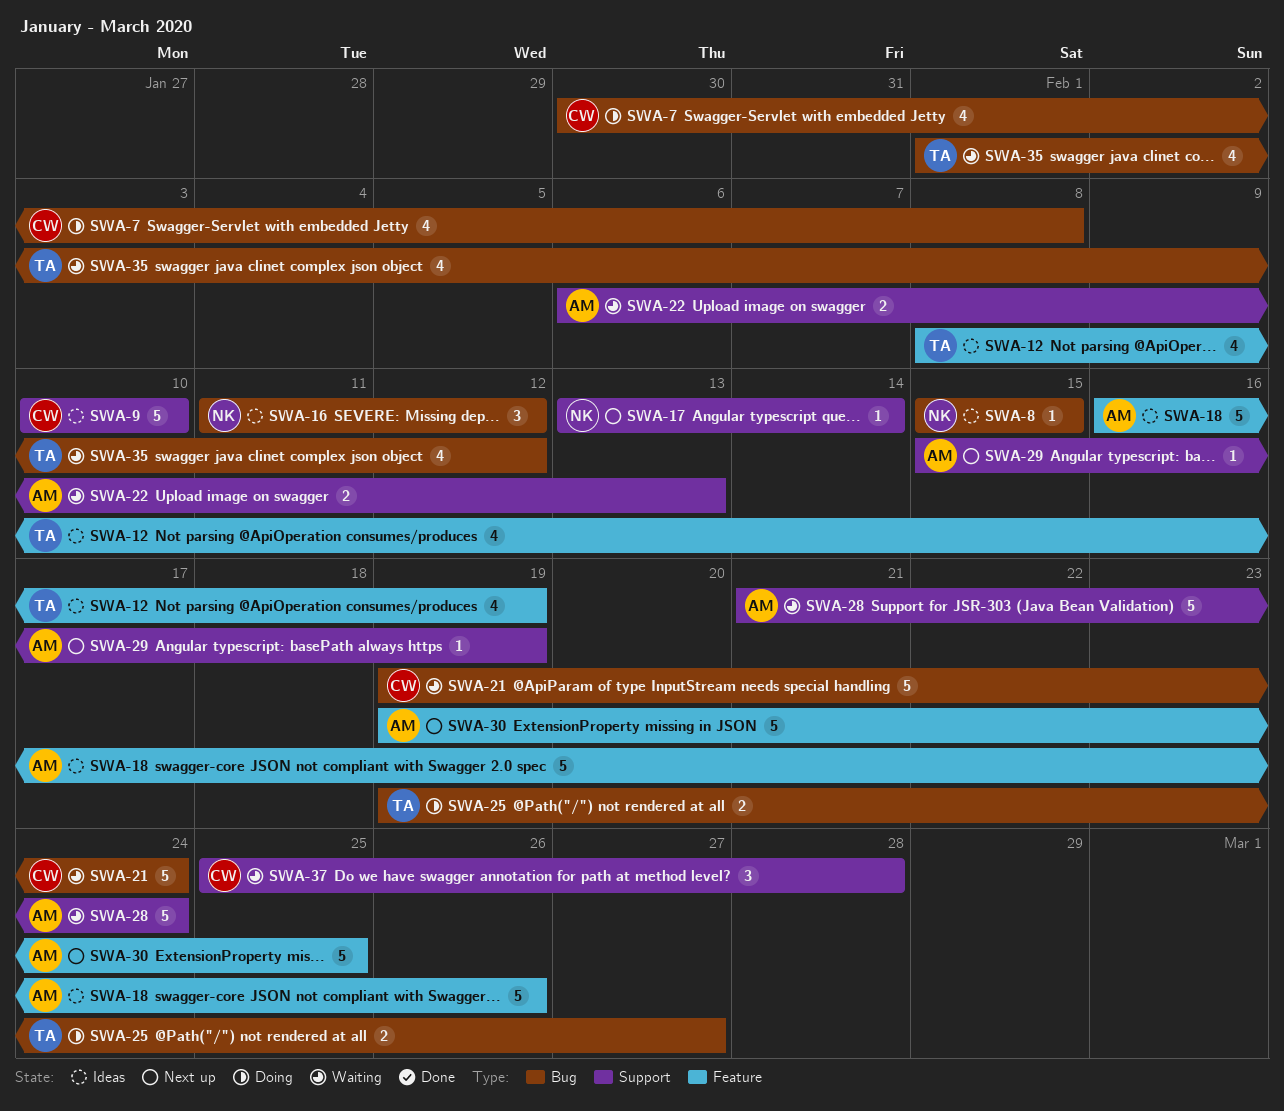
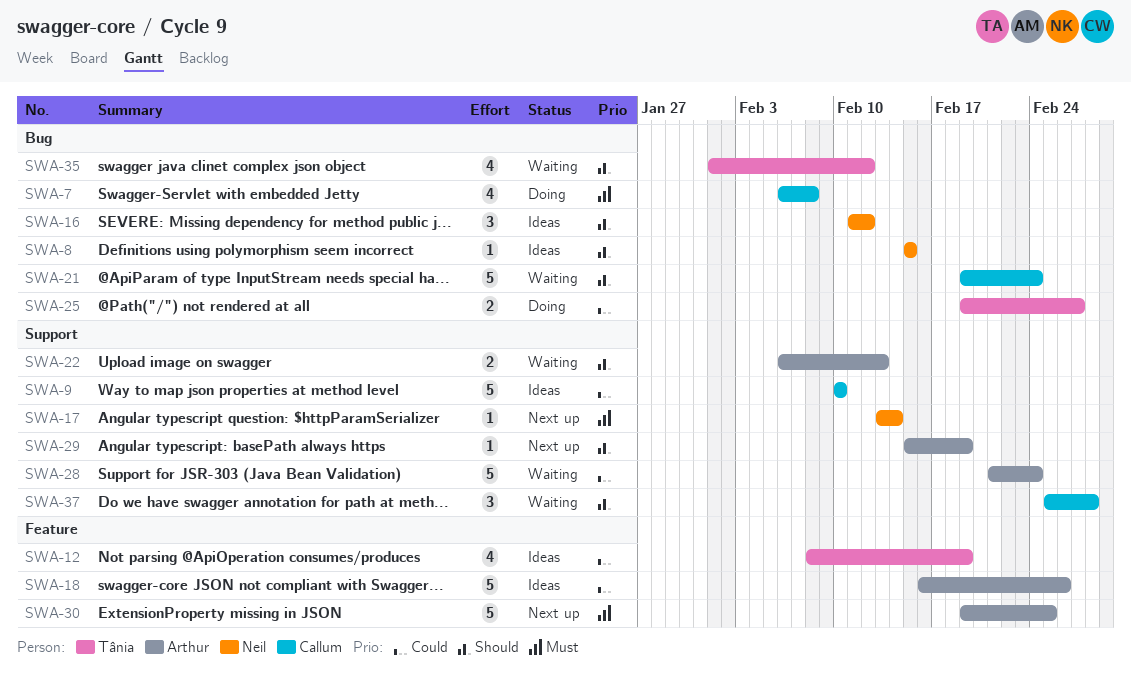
SWA-7, start: Jan 30 -> Feb 6

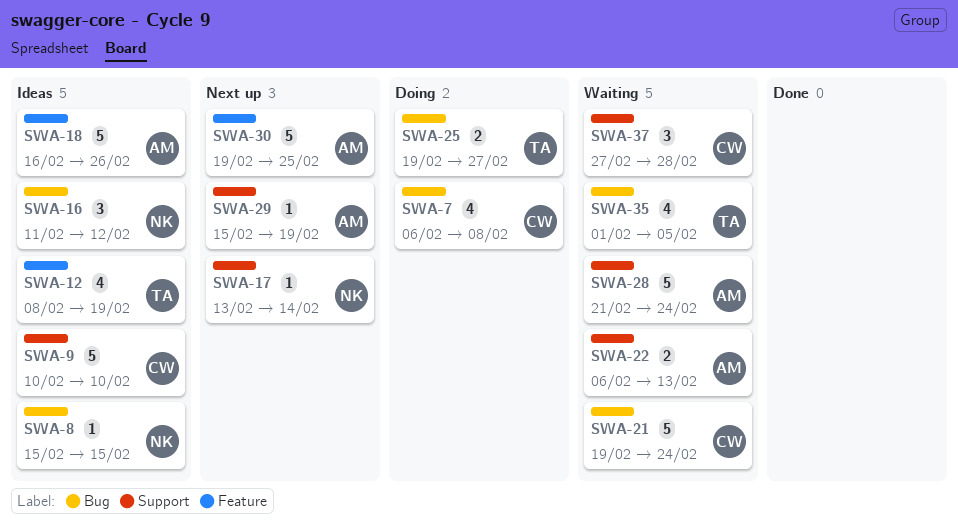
SWA-35, due: Feb 12 -> Feb 5
SWA-37, start: Feb 25 -> Feb 27

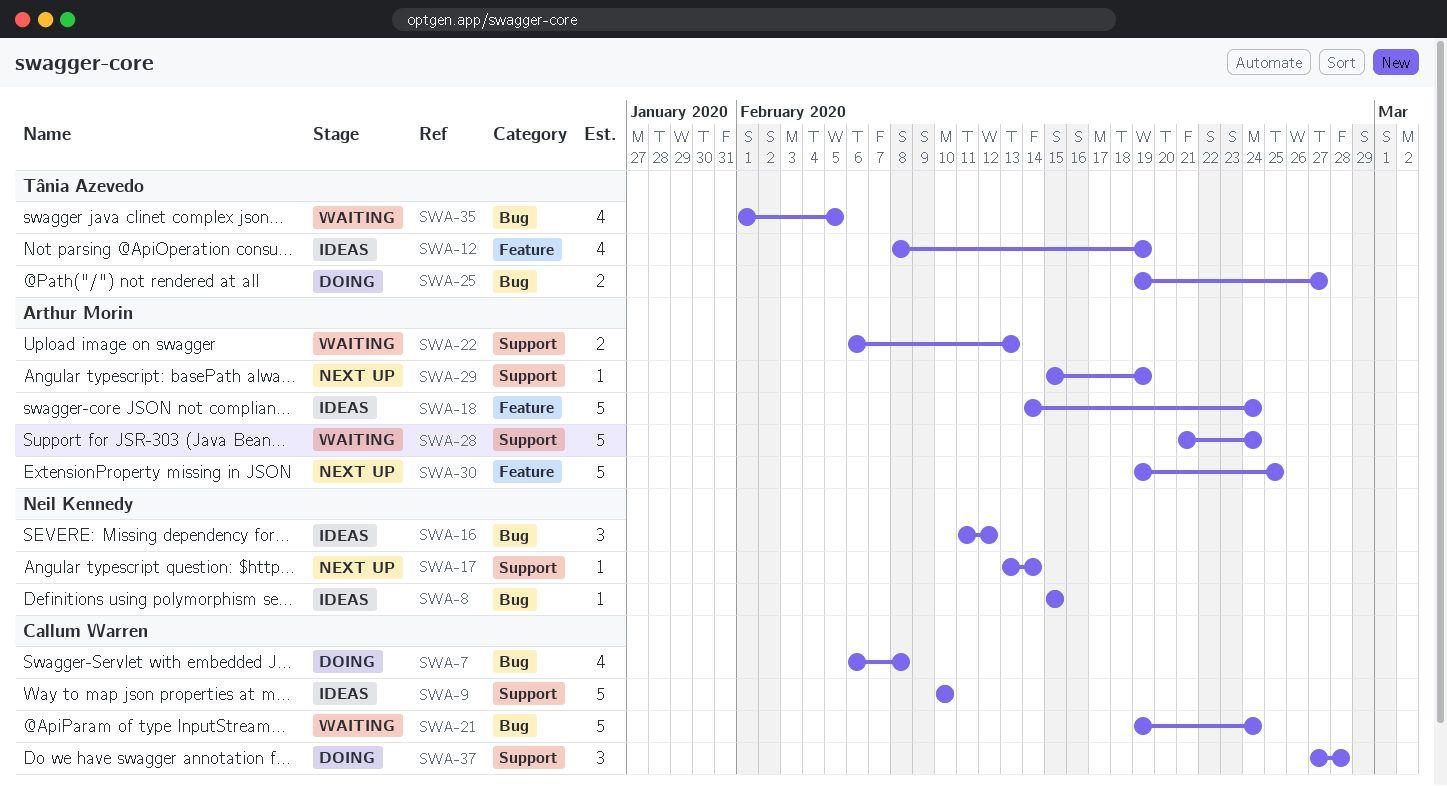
SWA-18, start: Feb 16 -> Feb 14
SWA-18, due: Feb 26 -> Feb 24
SWA-37, status: Waiting -> Doing

